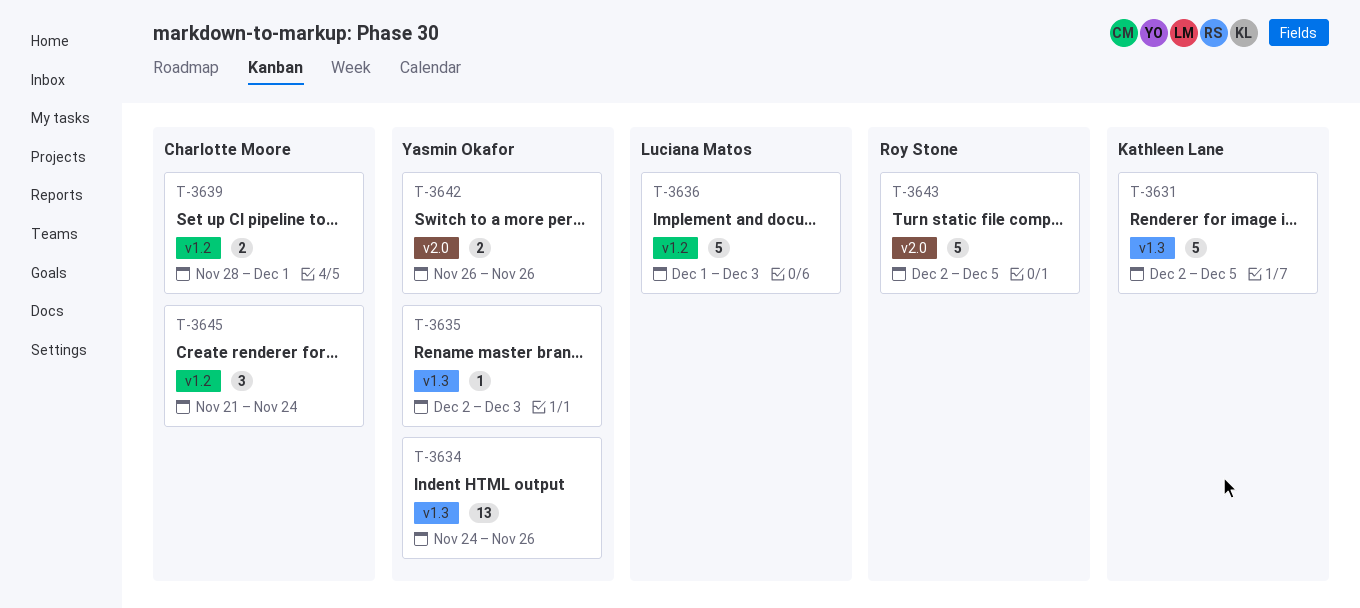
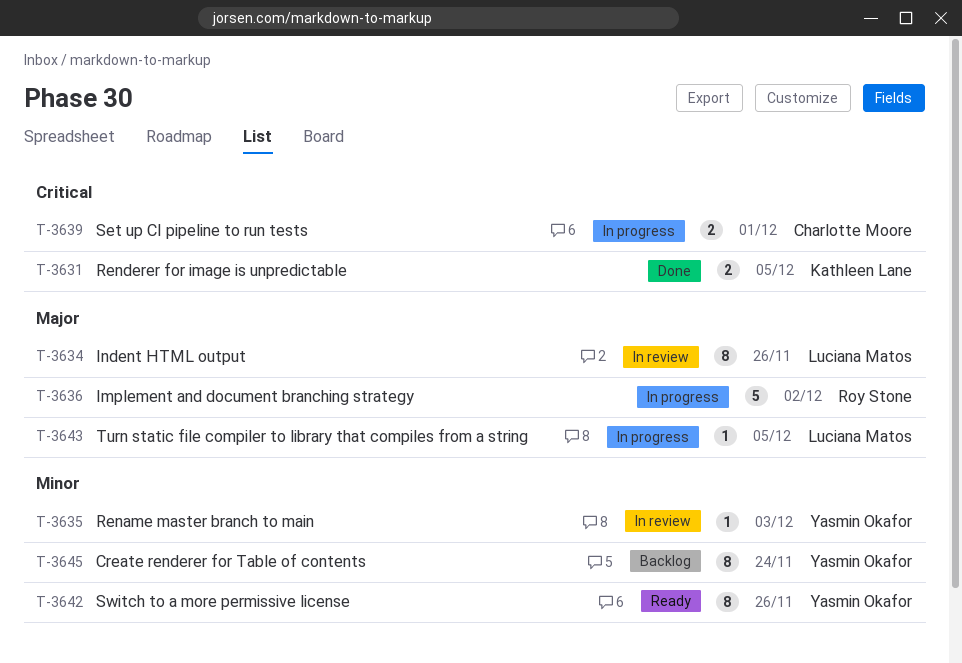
T-3631, estimate: 5 -> 2
T-3634, owner: Yasmin Okafor -> Luciana Matos
T-3634, estimate: 13 -> 8
T-3636, owner: Luciana Matos -> Roy Stone
T-3636, due: Dec 3 -> Dec 2
T-3642, estimate: 2 -> 8
T-3643, owner: Roy Stone -> Luciana Matos
T-3643, estimate: 5 -> 1
T-3645, owner: Charlotte Moore -> Yasmin Okafor
T-3645, estimate: 3 -> 8

